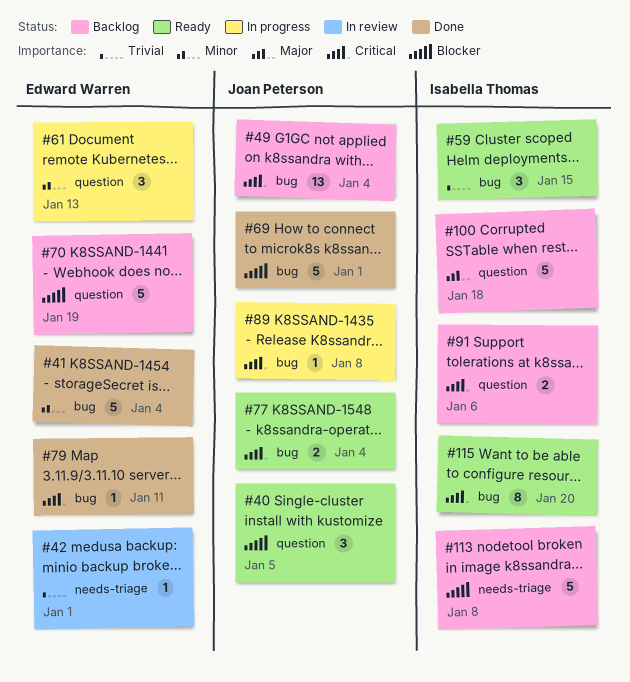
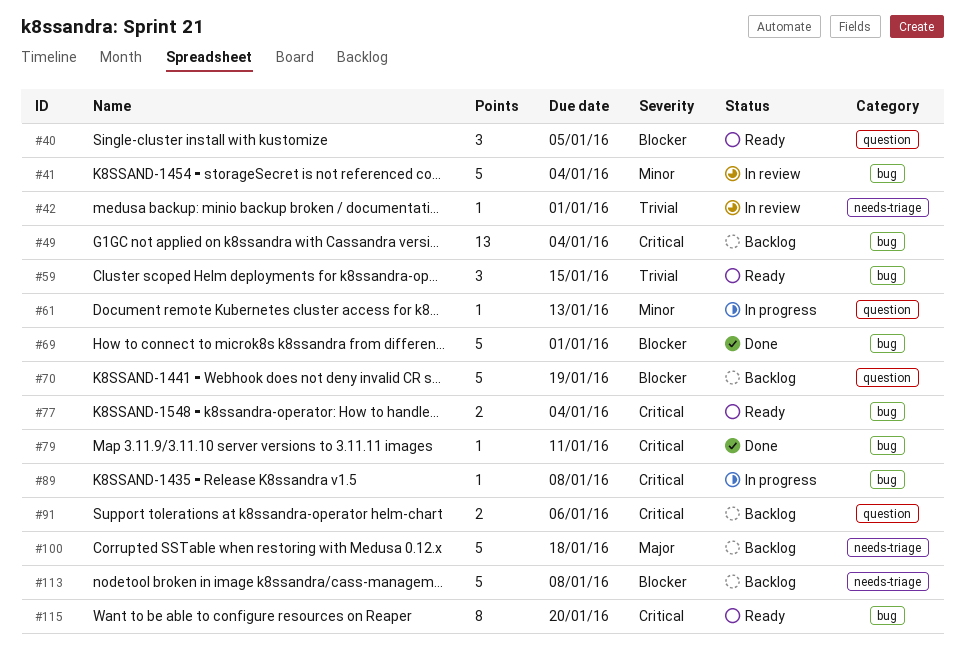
#41, status: Done -> In review
#61, estimate: 3 -> 1
#100, label: question -> needs-triage

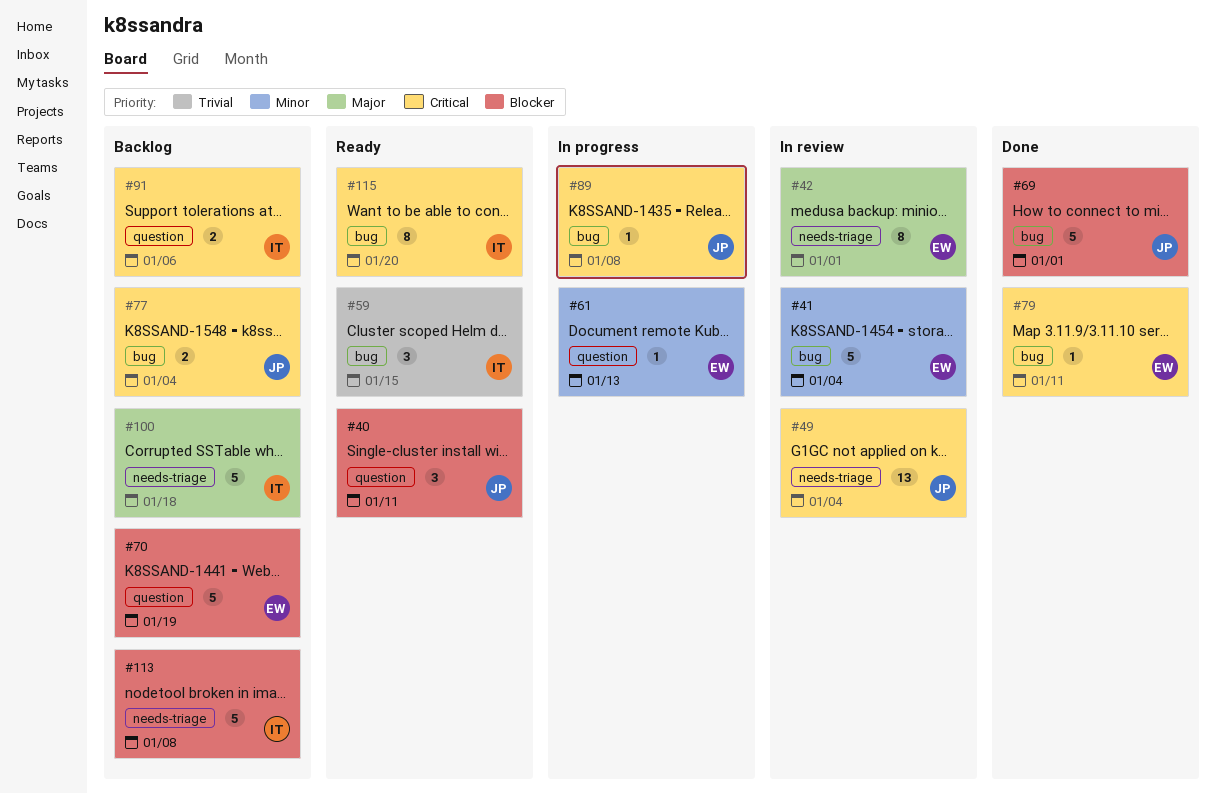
#40, due: Jan 5 -> Jan 11
#42, priority: Trivial -> Major
#42, estimate: 1 -> 8
#49, status: Backlog -> In review
#49, label: bug -> needs-triage
#77, status: Ready -> Backlog

